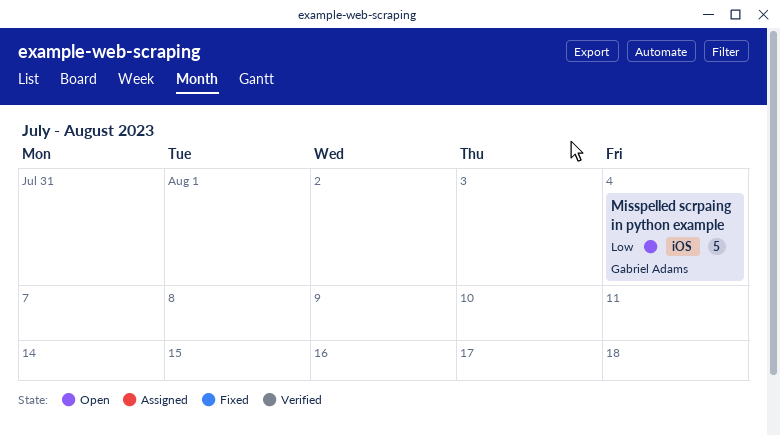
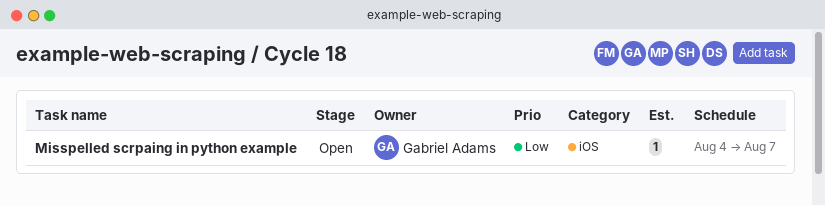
Misspelled scrpaing in python example, estimate: 5 -> 1
Misspelled scrpaing in python example, due: Aug 4 -> Aug 7

